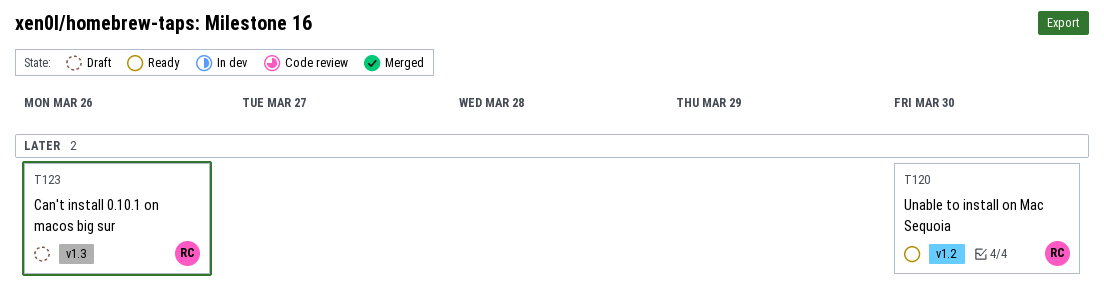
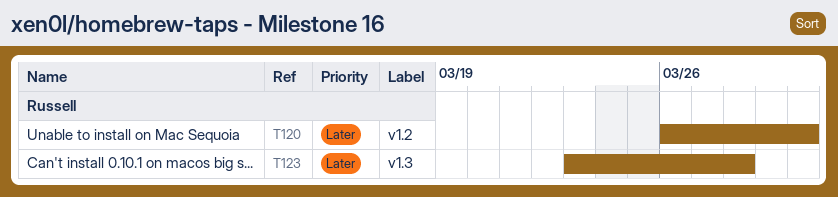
T123, due: Mar 26 -> Mar 28

